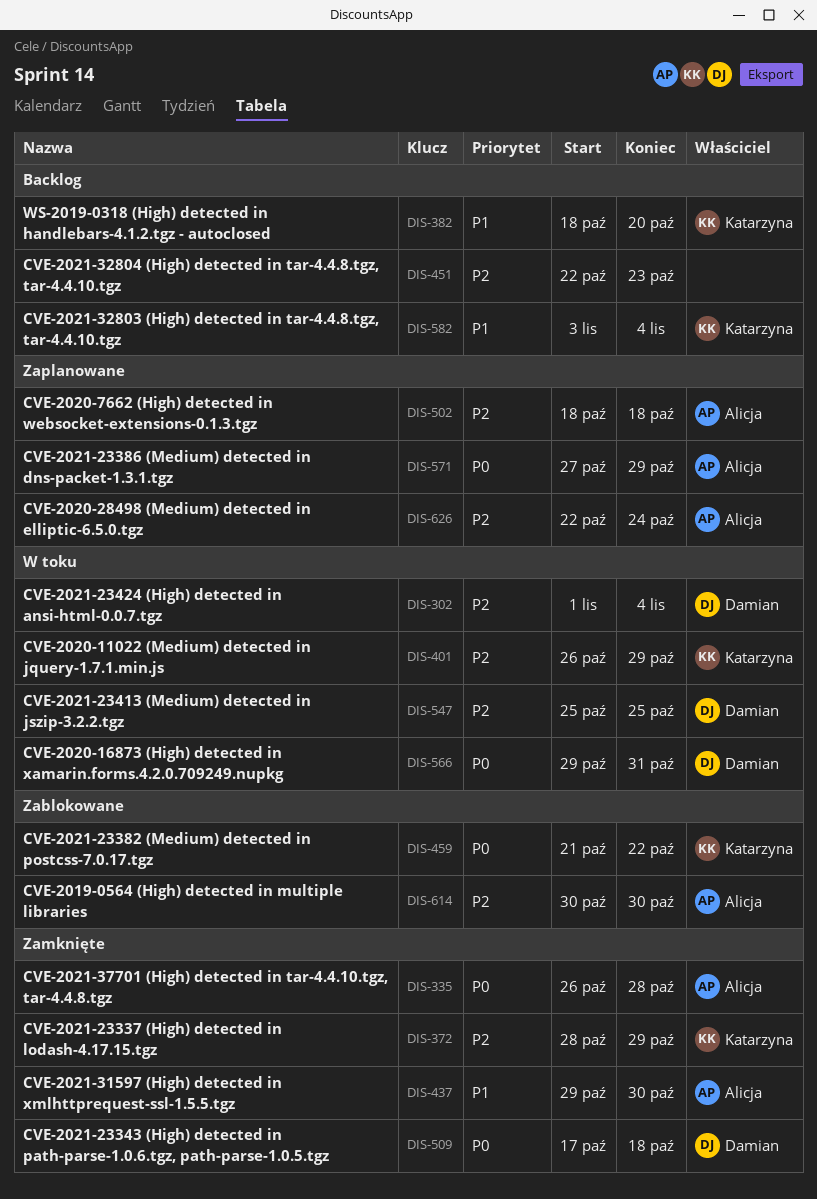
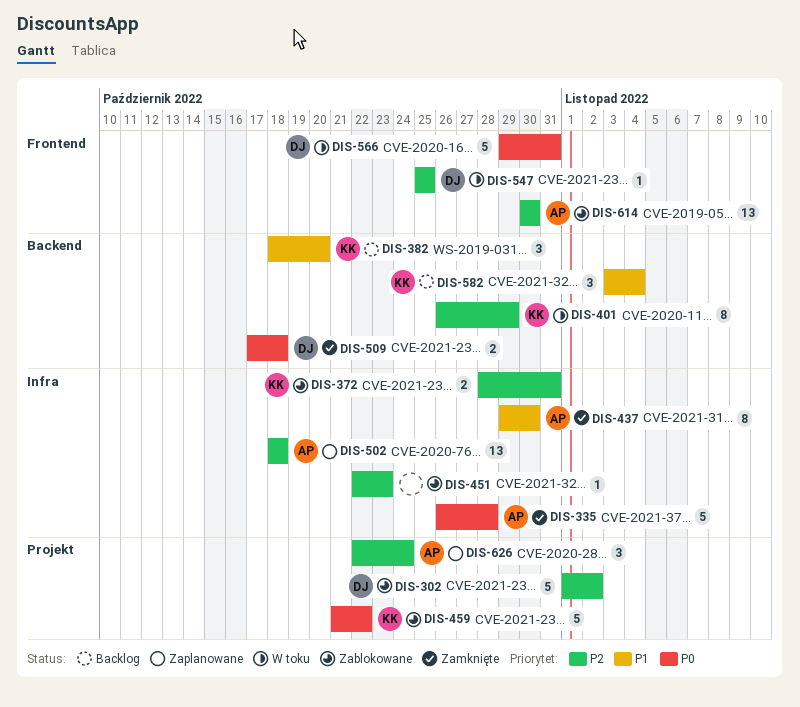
DIS-302, status: W toku -> Zablokowane
DIS-302, due: Nov 4 -> Nov 2
DIS-372, status: Zamknięte -> Zablokowane
DIS-372, due: Oct 29 -> Oct 31
DIS-451, status: Backlog -> Zablokowane
DIS-571: present -> none

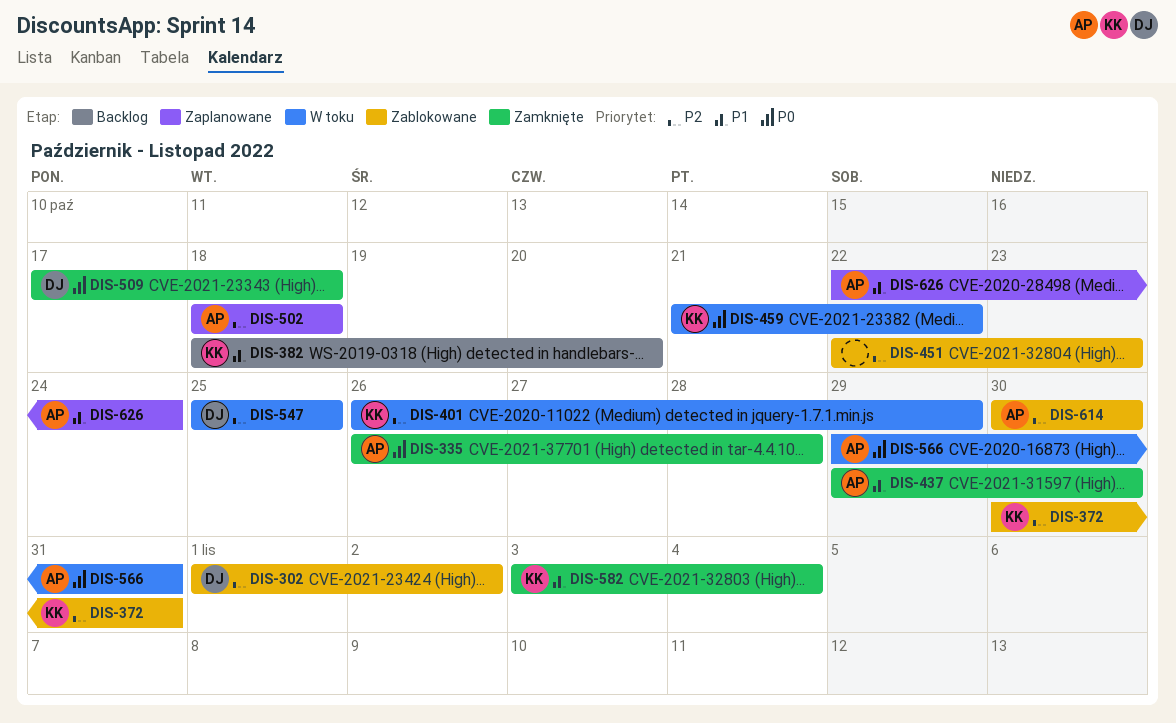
DIS-372, start: Oct 28 -> Oct 30
DIS-459, status: Zablokowane -> W toku
DIS-566, owner: DJ -> AP
DIS-582, status: Backlog -> Zamknięte
DIS-626, priority: P2 -> P1

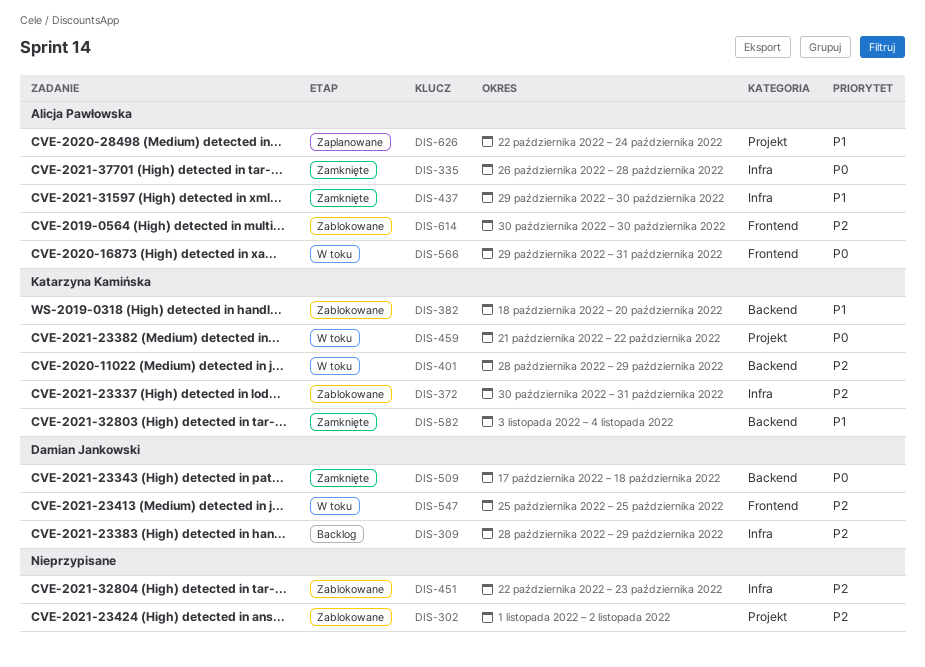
DIS-302, owner: Damian Jankowski -> none
DIS-309: none -> present
DIS-382, status: Backlog -> Zablokowane
DIS-401, start: Oct 26 -> Oct 28
DIS-502: present -> none

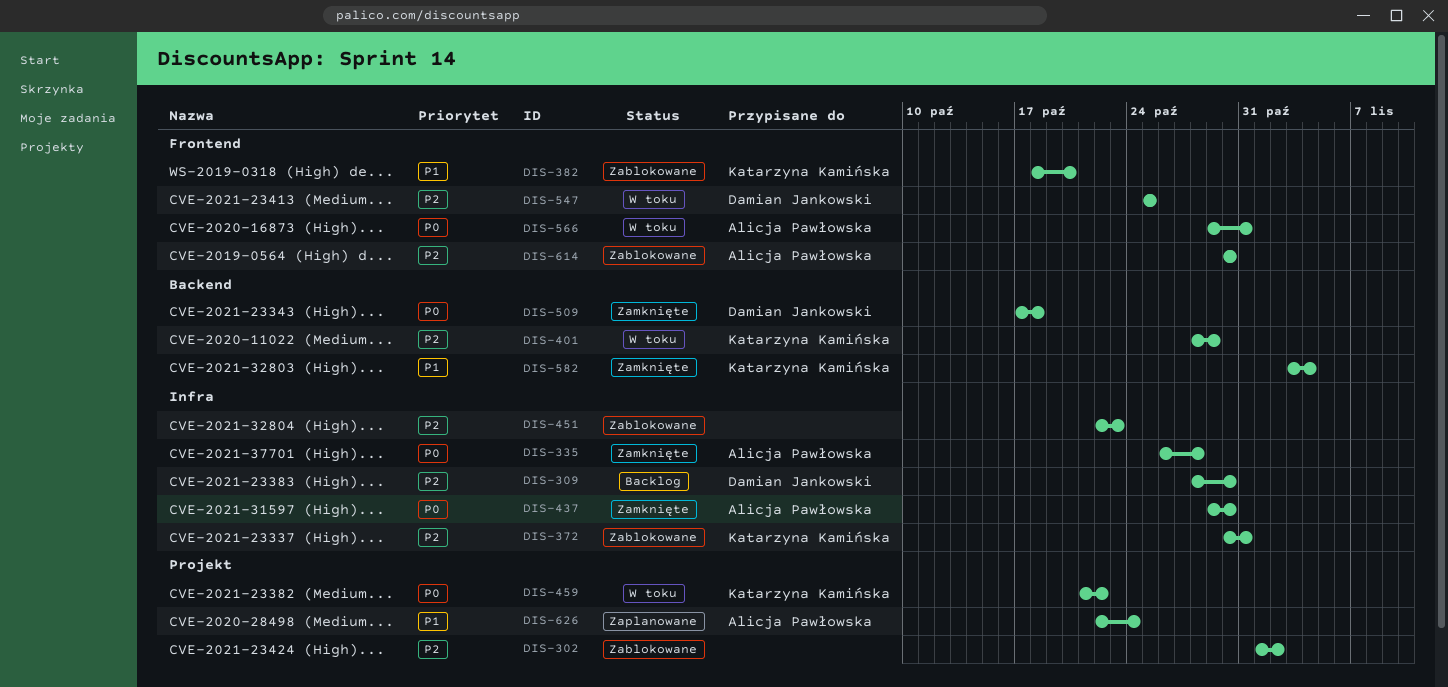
DIS-309, due: Oct 29 -> Oct 30
DIS-382, label: Backend -> Frontend
DIS-437, priority: P1 -> P0

